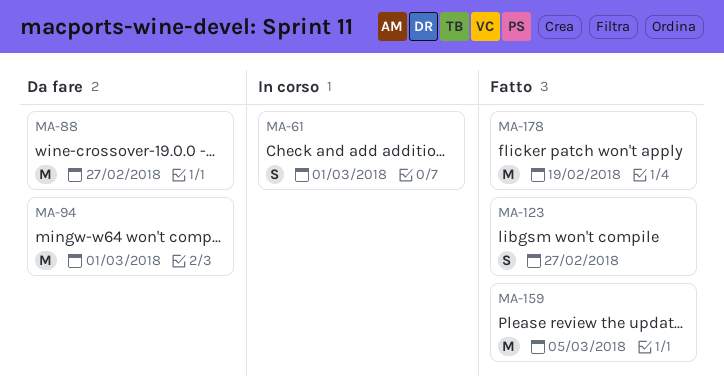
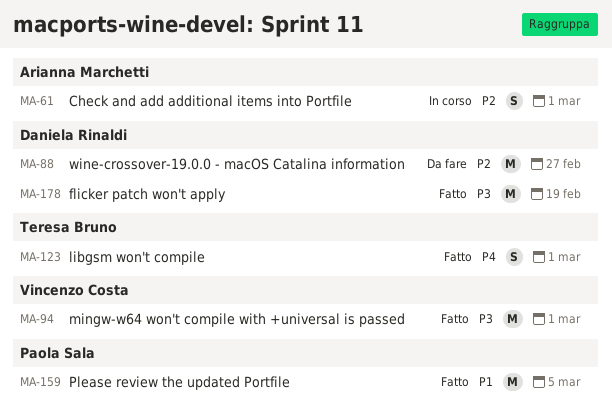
MA-94, status: Da fare -> Fatto
MA-123, due: Feb 27 -> Mar 1

